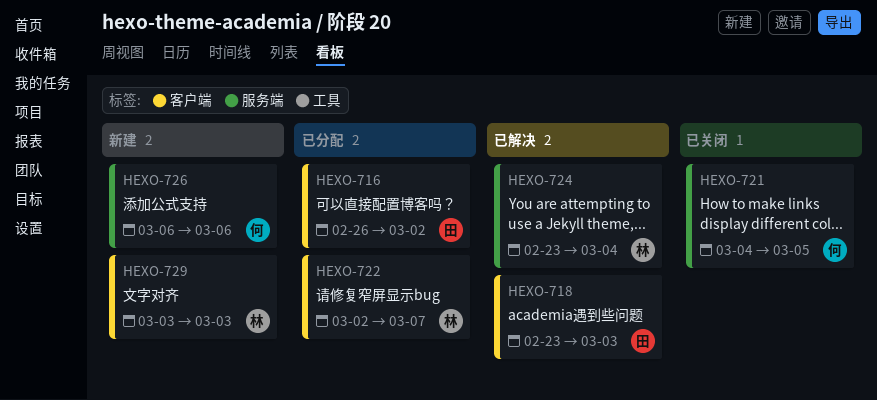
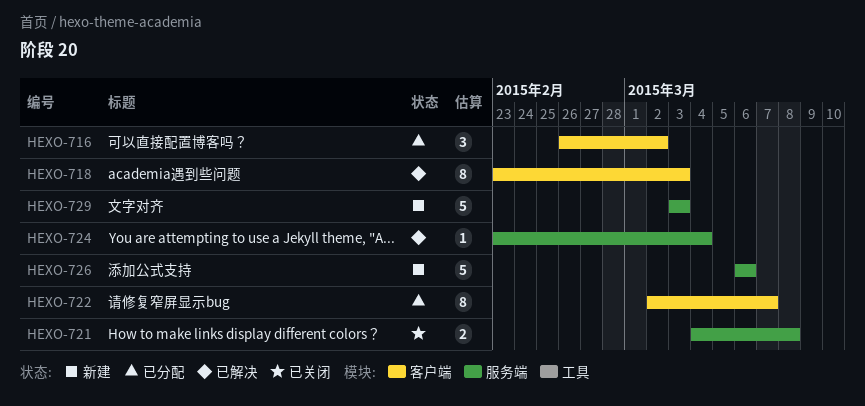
HEXO-721, due: Mar 5 -> Mar 8
HEXO-729, label: 客户端 -> 服务端

